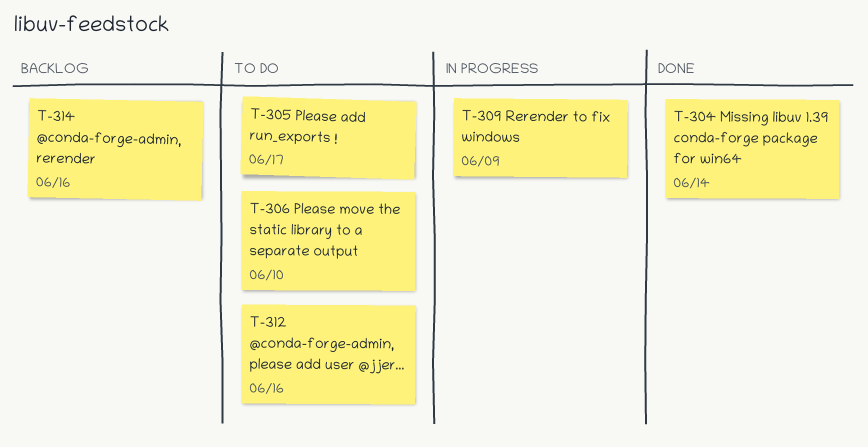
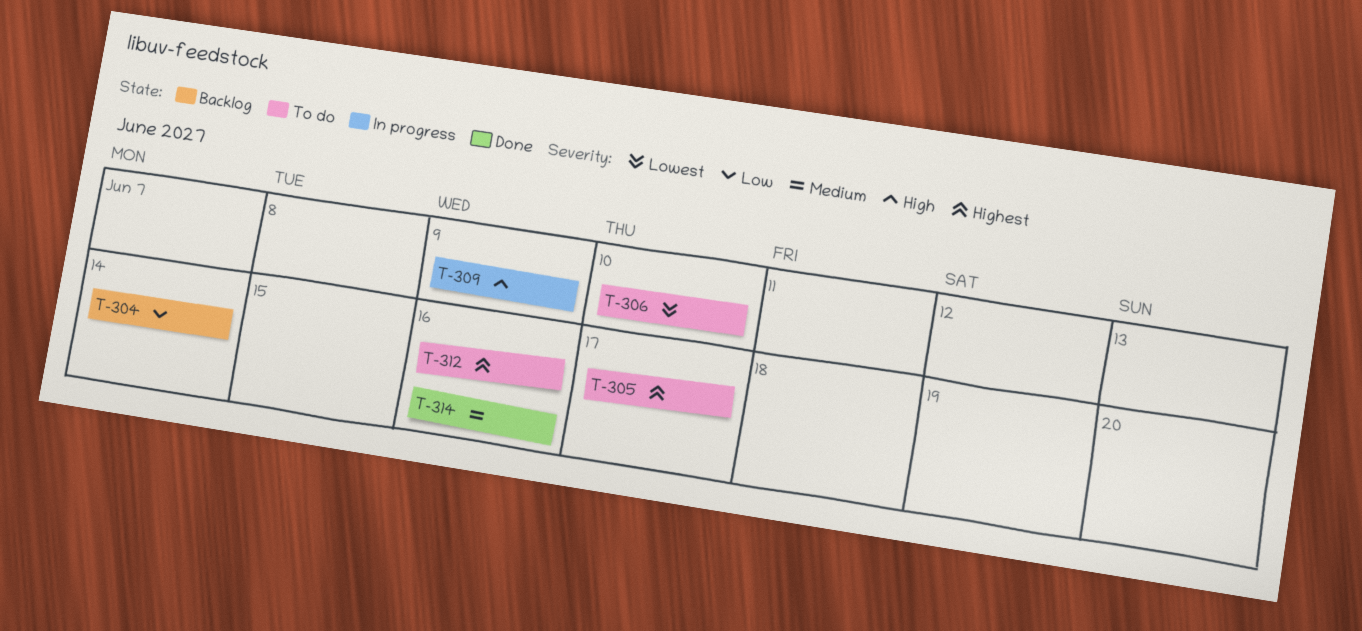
T-304, status: Done -> Backlog
T-314, status: Backlog -> Done

